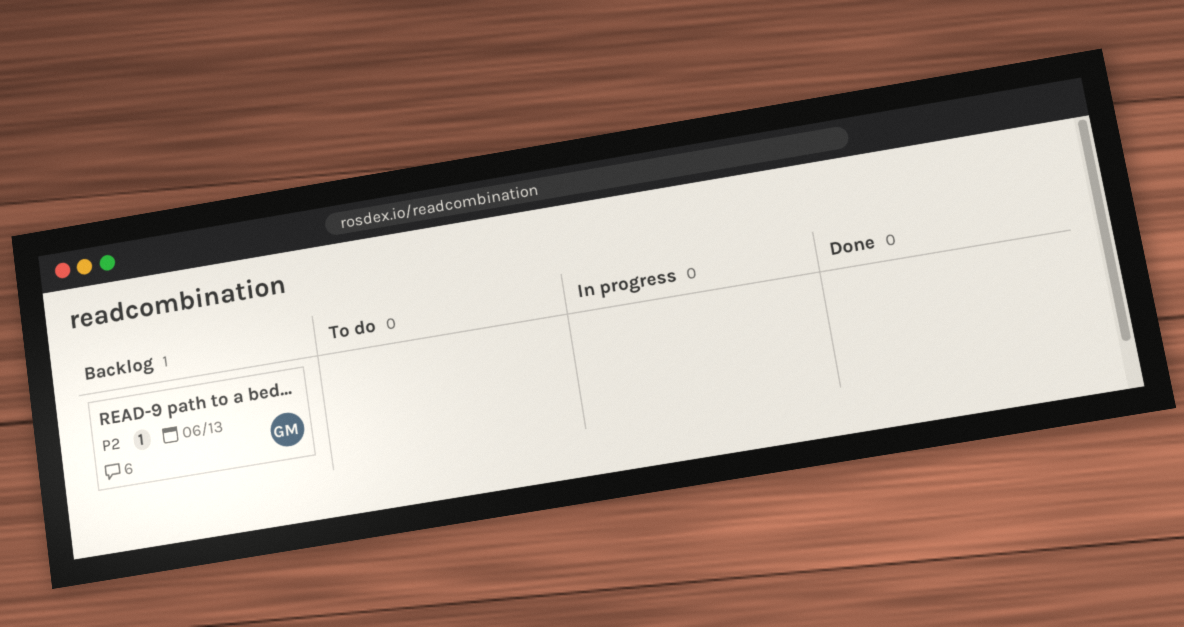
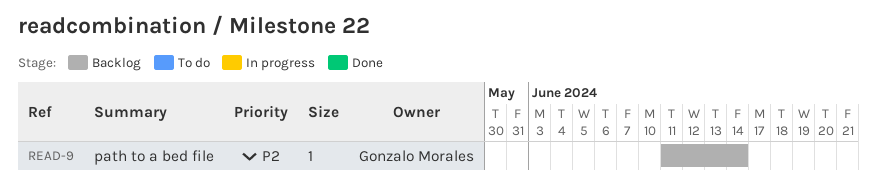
READ-9, due: Jun 13 -> Jun 14

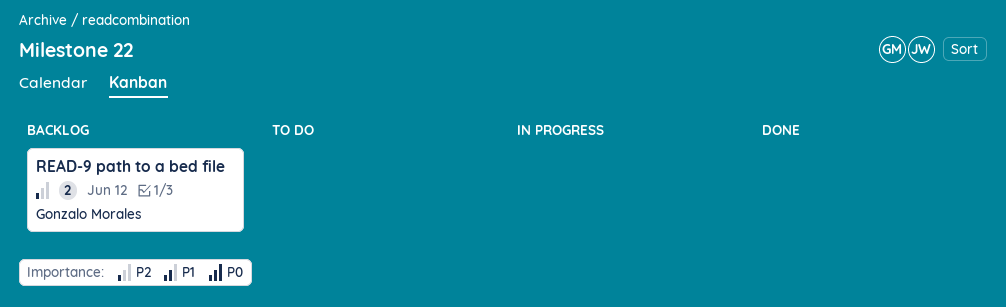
READ-9, estimate: 1 -> 2
READ-9, due: Jun 14 -> Jun 12

